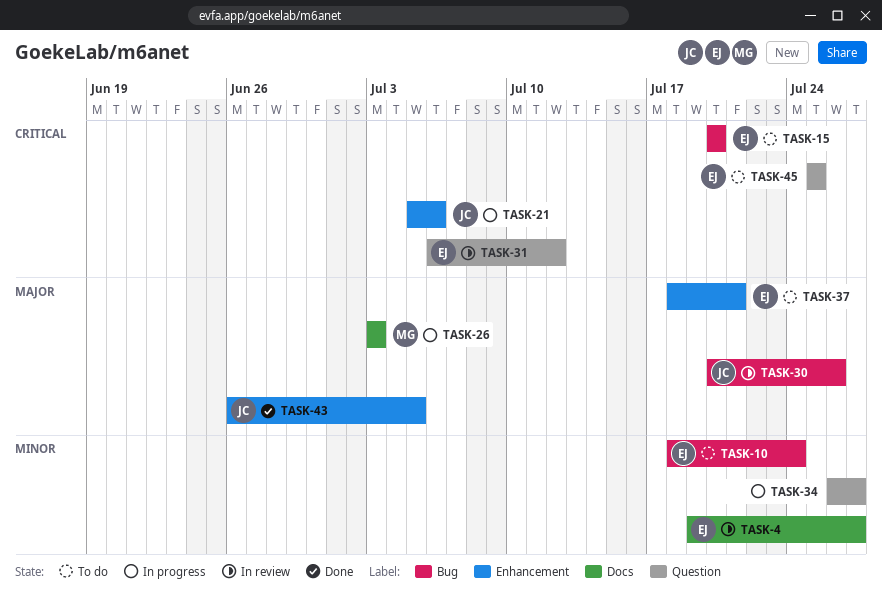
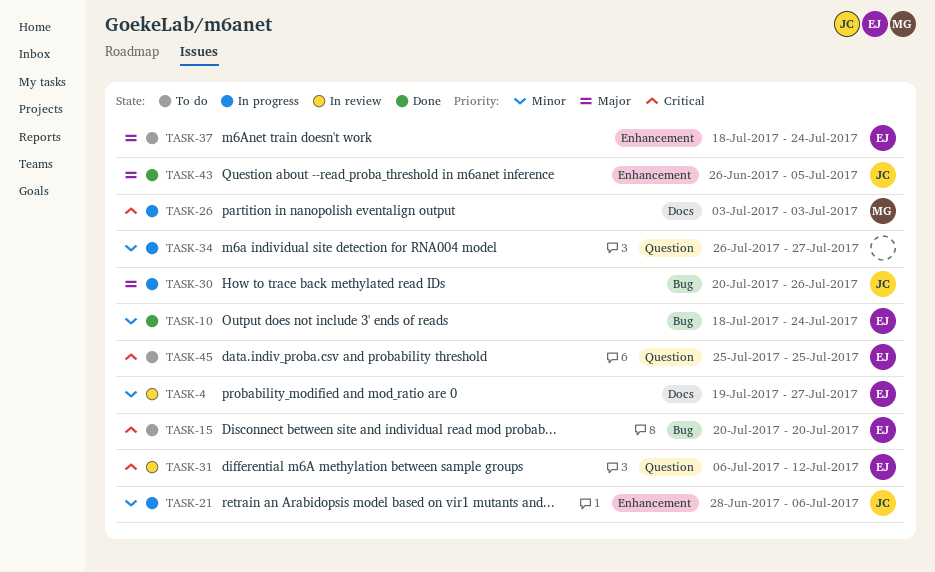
TASK-10, status: To do -> Done
TASK-21, priority: Critical -> Minor
TASK-21, start: Jul 5 -> Jun 28
TASK-26, priority: Major -> Critical
TASK-30, status: In review -> In progress
TASK-37, due: Jul 21 -> Jul 24

